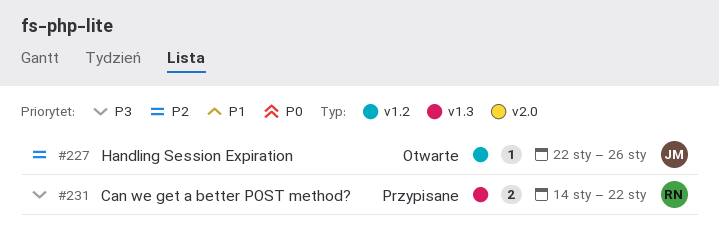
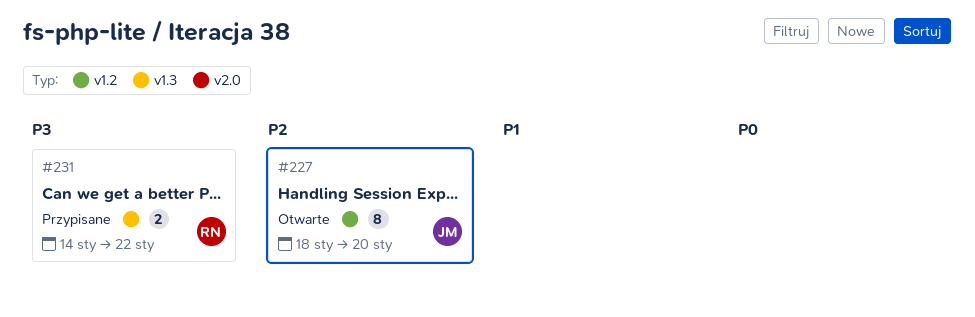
#227, estimate: 1 -> 8
#227, start: Jan 22 -> Jan 18
#227, due: Jan 26 -> Jan 20

